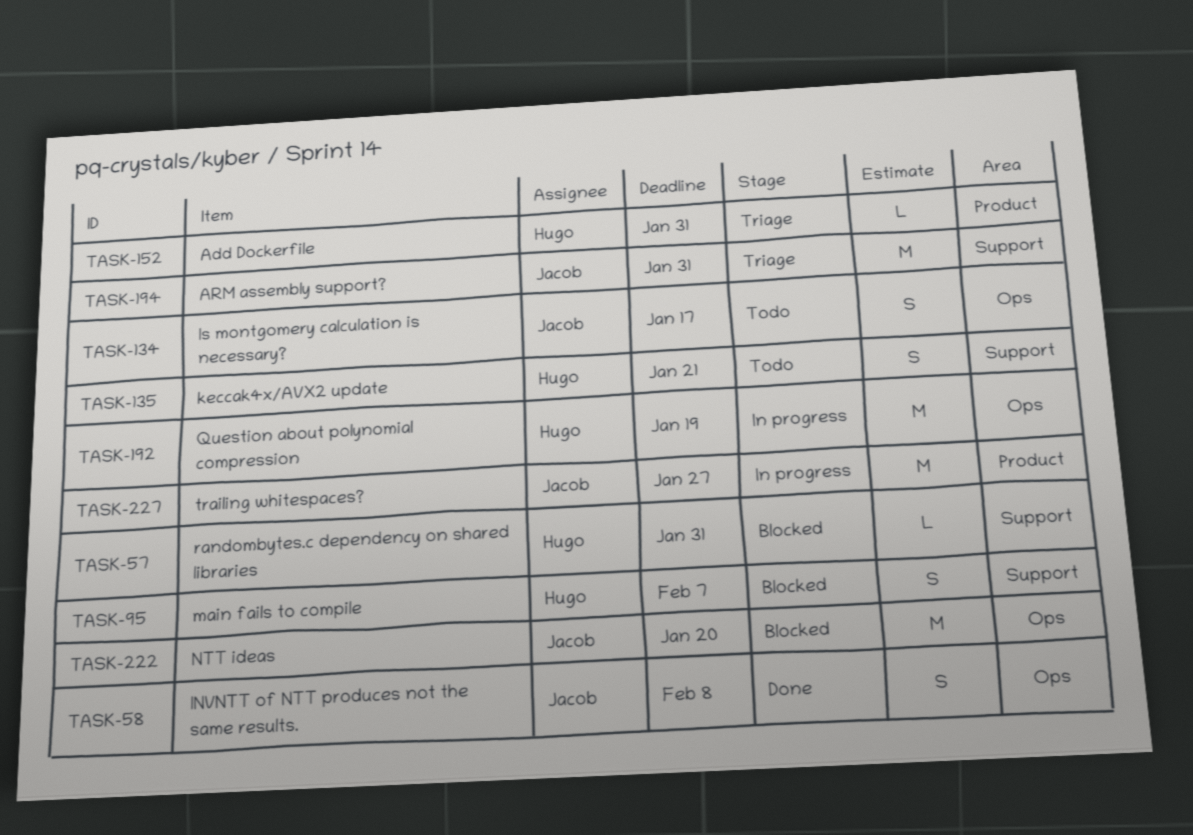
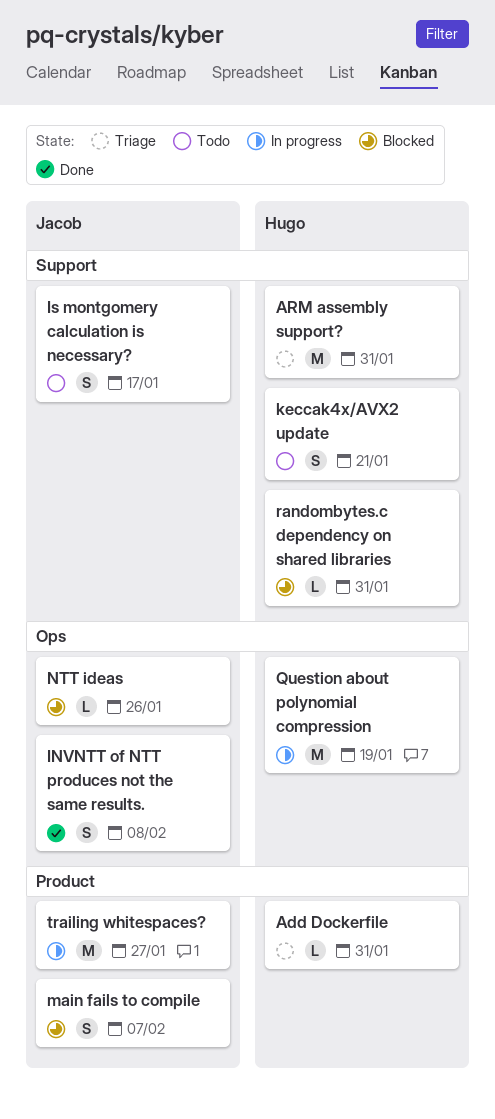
ARM assembly support?, owner: Jacob -> Hugo
Is montgomery calculation is necessary?, label: Ops -> Support
main fails to compile, owner: Hugo -> Jacob
main fails to compile, label: Support -> Product
NTT ideas, estimate: M -> L
NTT ideas, due: Jan 20 -> Jan 26

